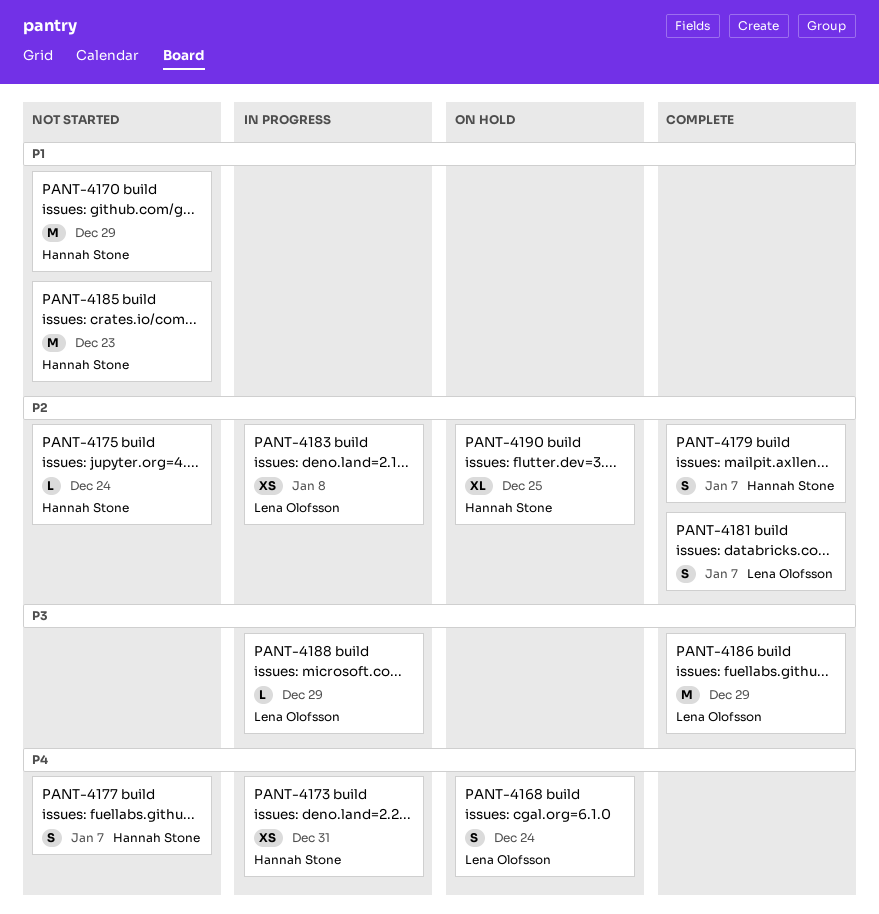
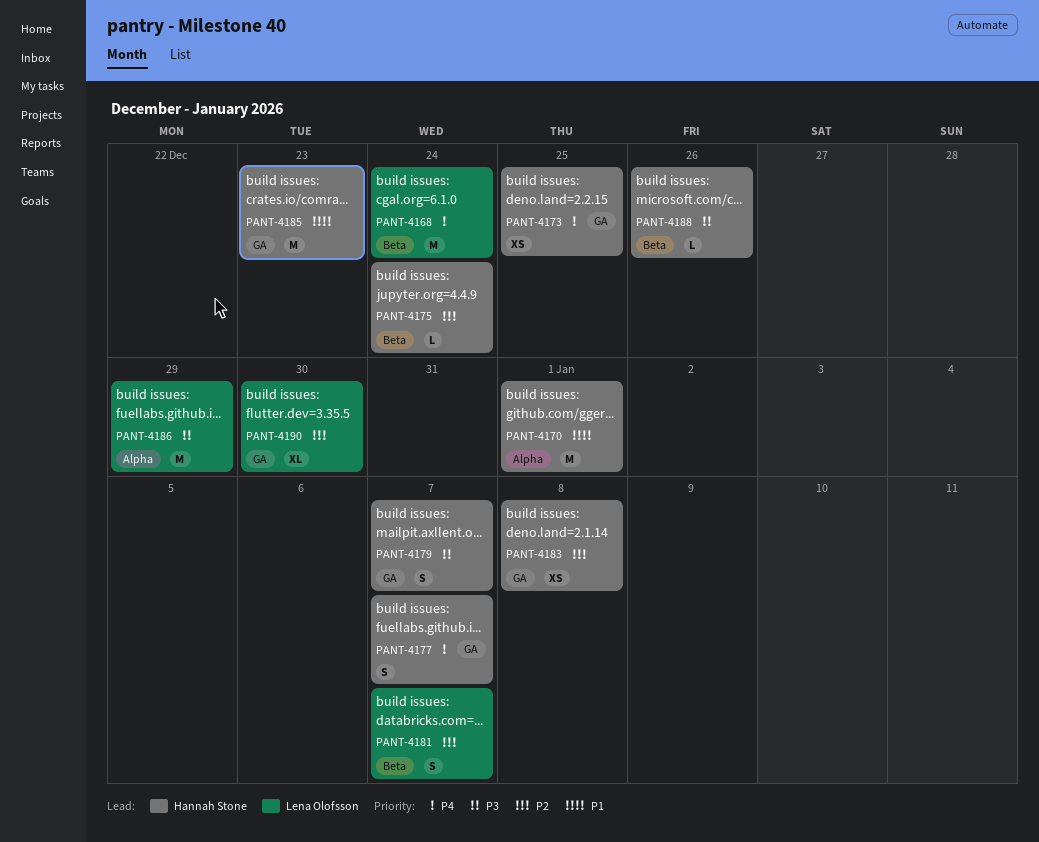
PANT-4168, estimate: S -> M
PANT-4170, due: Dec 29 -> Jan 1
PANT-4173, due: Dec 31 -> Dec 25
PANT-4179, priority: P2 -> P3
PANT-4183, owner: Lena Olofsson -> Hannah Stone
PANT-4188, owner: Lena Olofsson -> Hannah Stone
PANT-4188, due: Dec 29 -> Dec 26
PANT-4190, owner: Hannah Stone -> Lena Olofsson
PANT-4190, due: Dec 25 -> Dec 30

